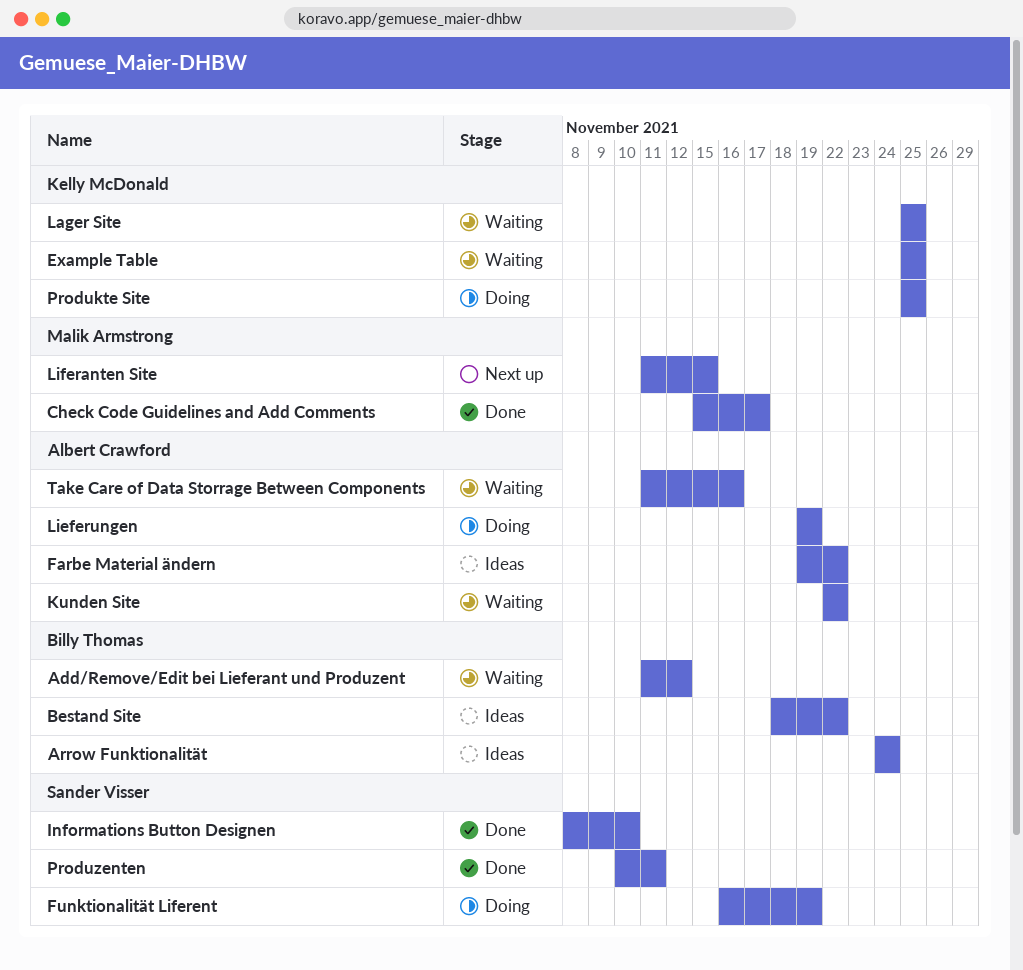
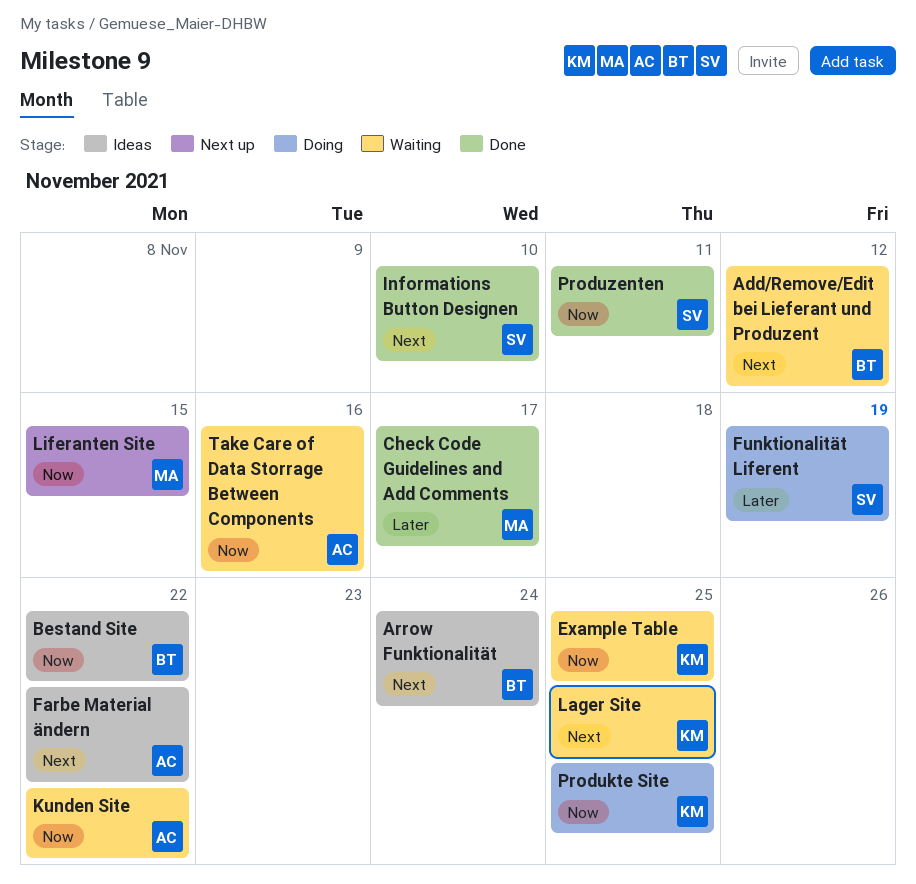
Lieferungen: present -> none

